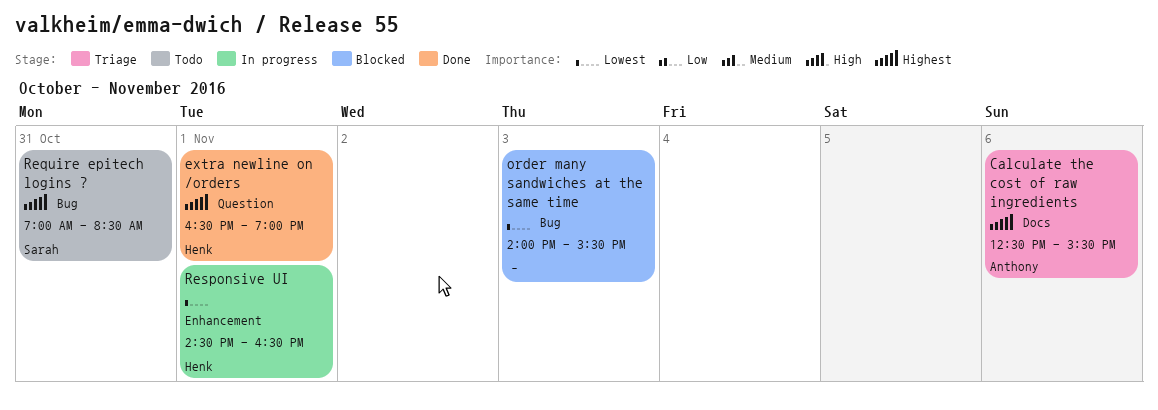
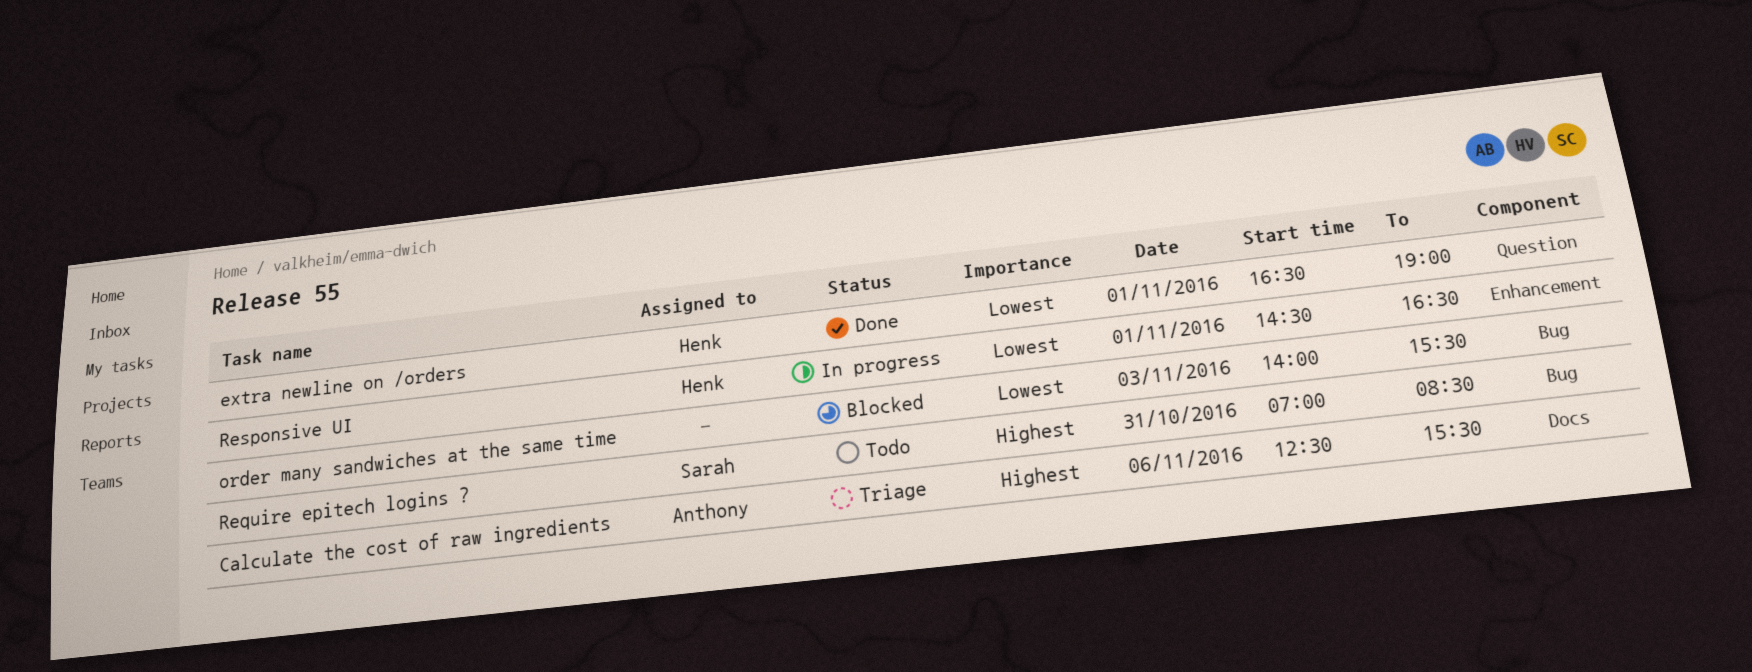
extra newline on /orders, priority: Highest -> Lowest

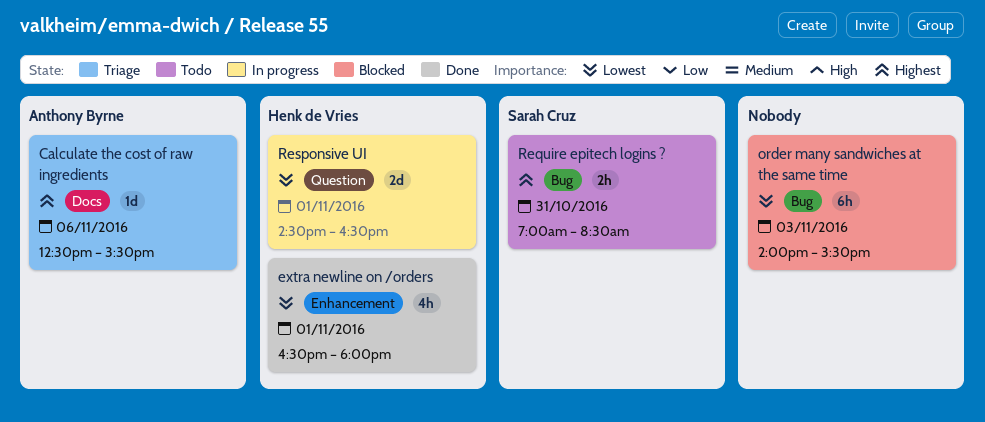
extra newline on /orders, label: Question -> Enhancement
extra newline on /orders, ends: 19:00 -> 18:00
Responsive UI, label: Enhancement -> Question

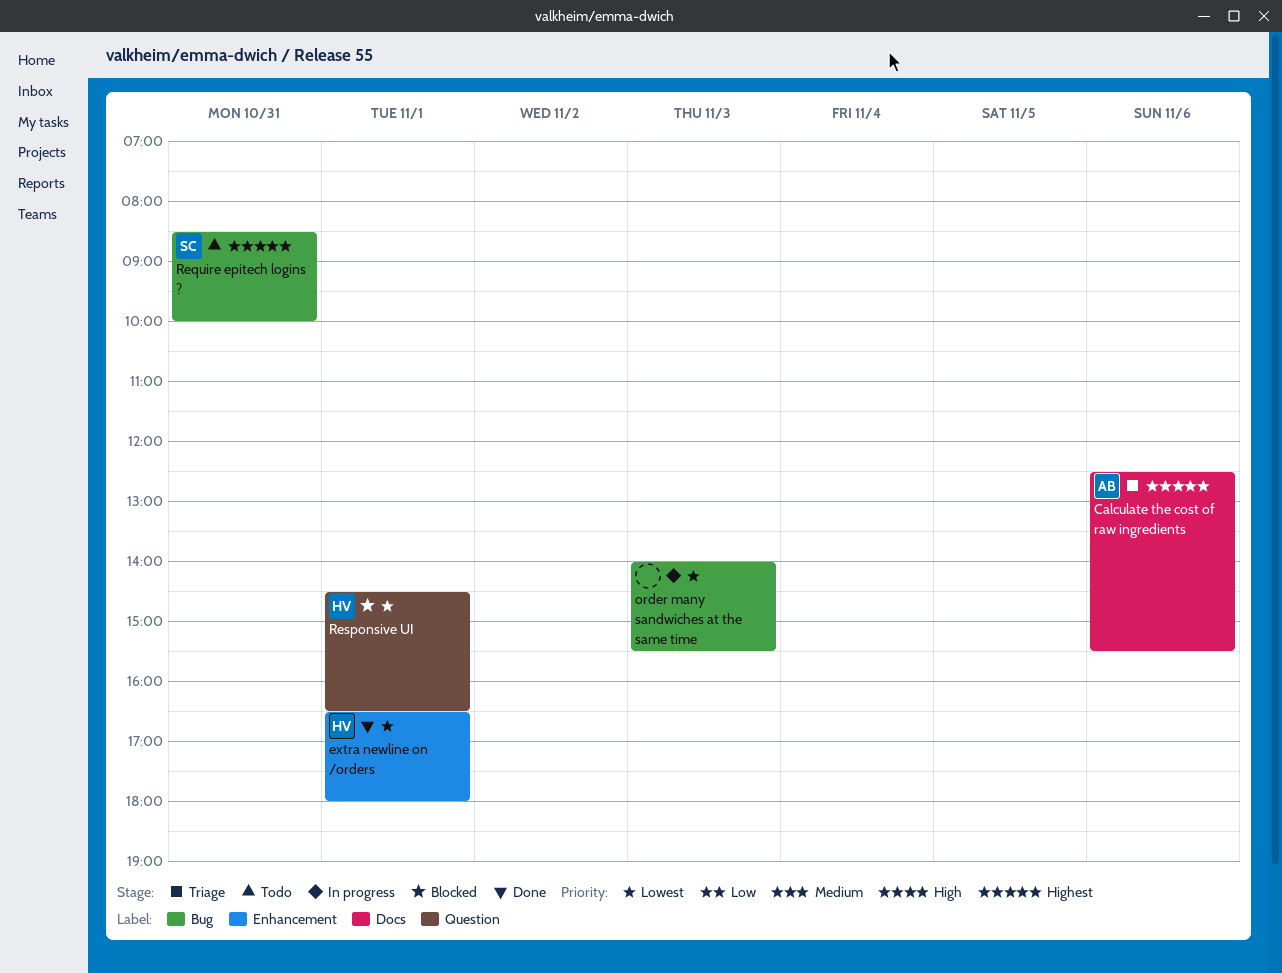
order many sandwiches at the same time, status: Blocked -> In progress
Require epitech logins ?, begins: 07:00 -> 08:30
Require epitech logins ?, ends: 08:30 -> 10:00
Responsive UI, status: In progress -> Blocked

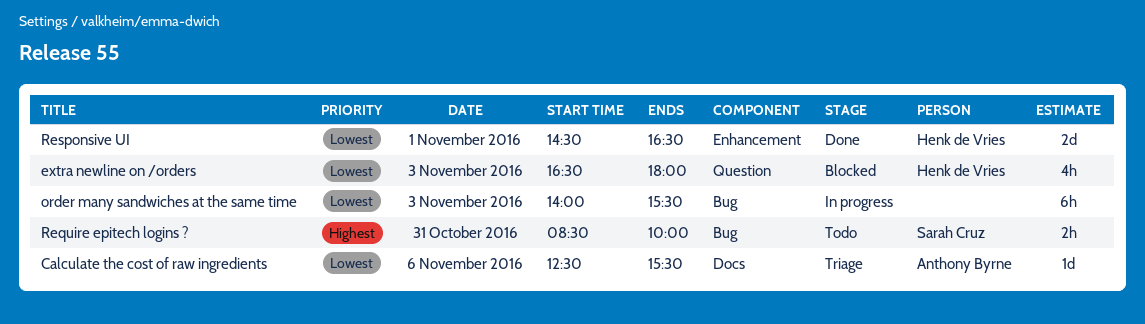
Calculate the cost of raw ingredients, priority: Highest -> Lowest
extra newline on /orders, status: Done -> Blocked
extra newline on /orders, label: Enhancement -> Question
extra newline on /orders, day: Nov 1 -> Nov 3
Responsive UI, status: Blocked -> Done
Responsive UI, label: Question -> Enhancement

